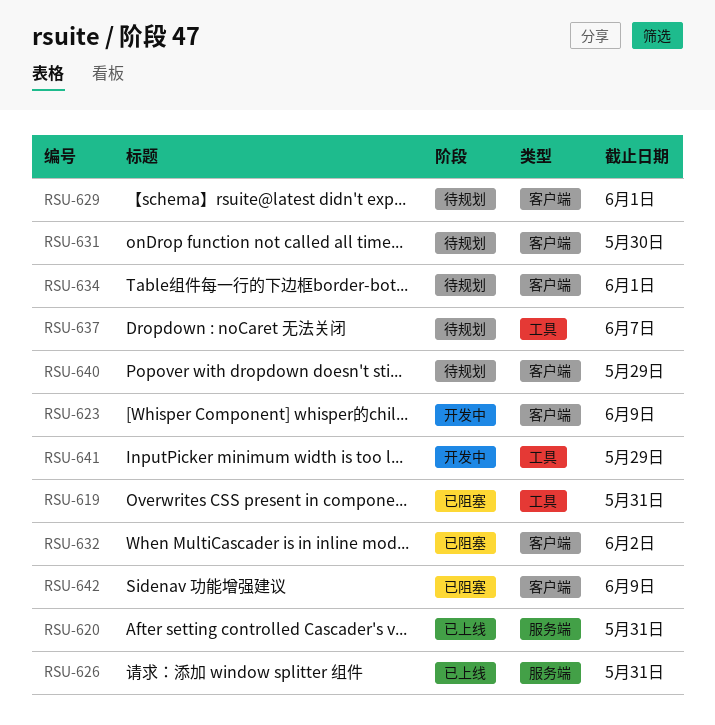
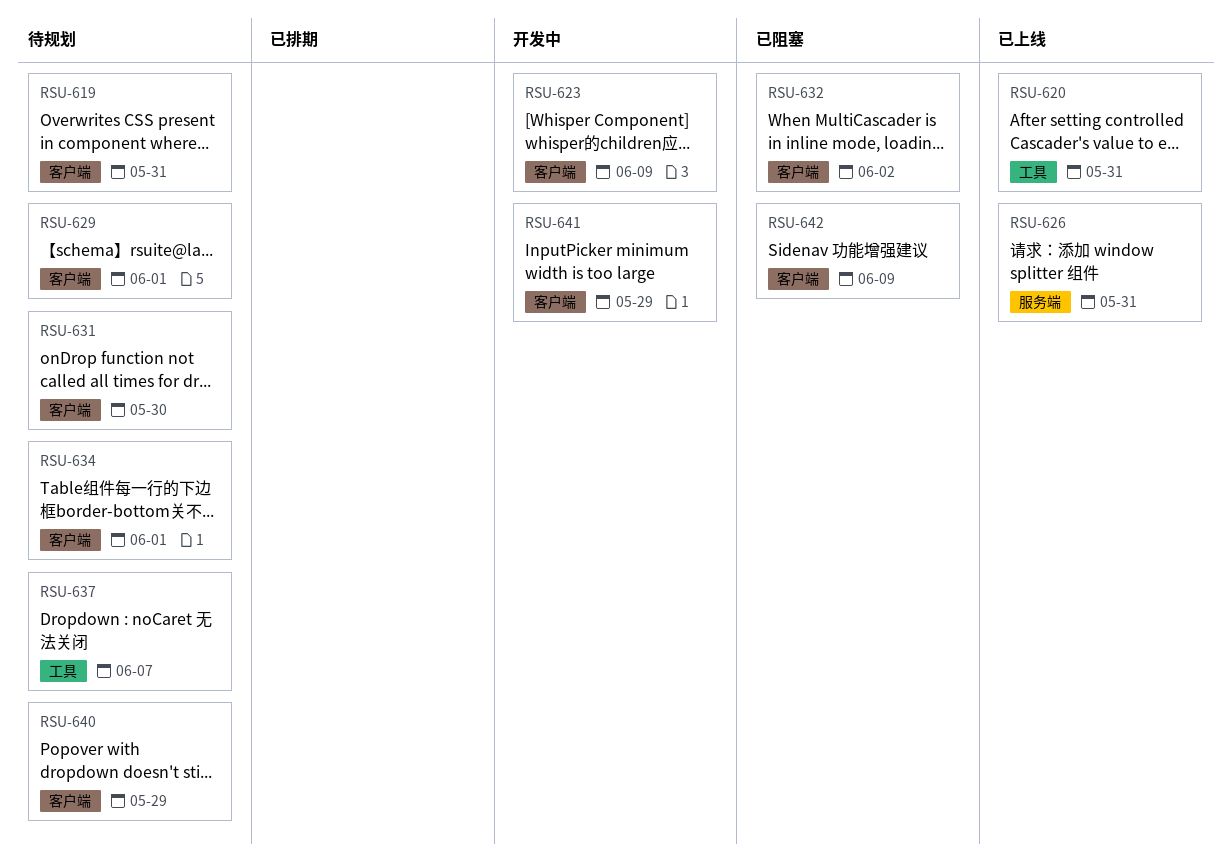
RSU-619, status: 已阻塞 -> 待规划
RSU-619, label: 工具 -> 客户端
RSU-620, label: 服务端 -> 工具
RSU-641, label: 工具 -> 客户端

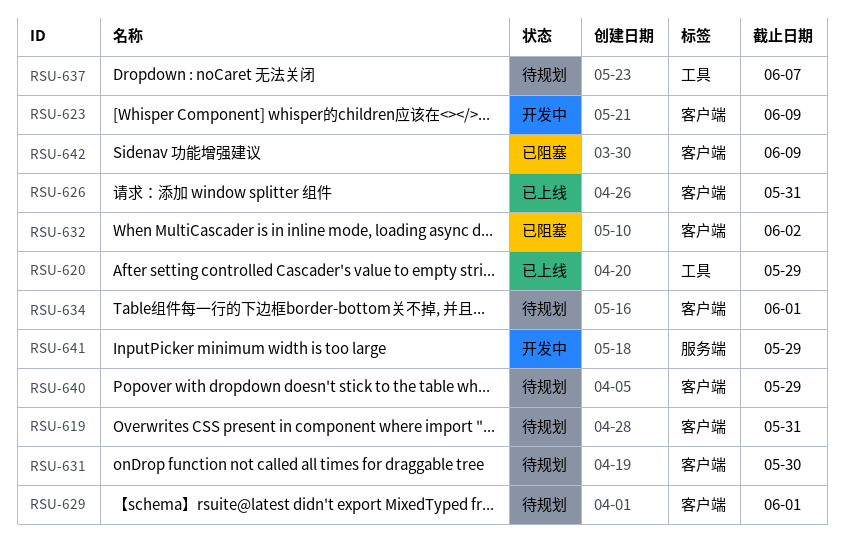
RSU-620, due: May 31 -> May 29
RSU-626, label: 服务端 -> 客户端
RSU-641, label: 客户端 -> 服务端

